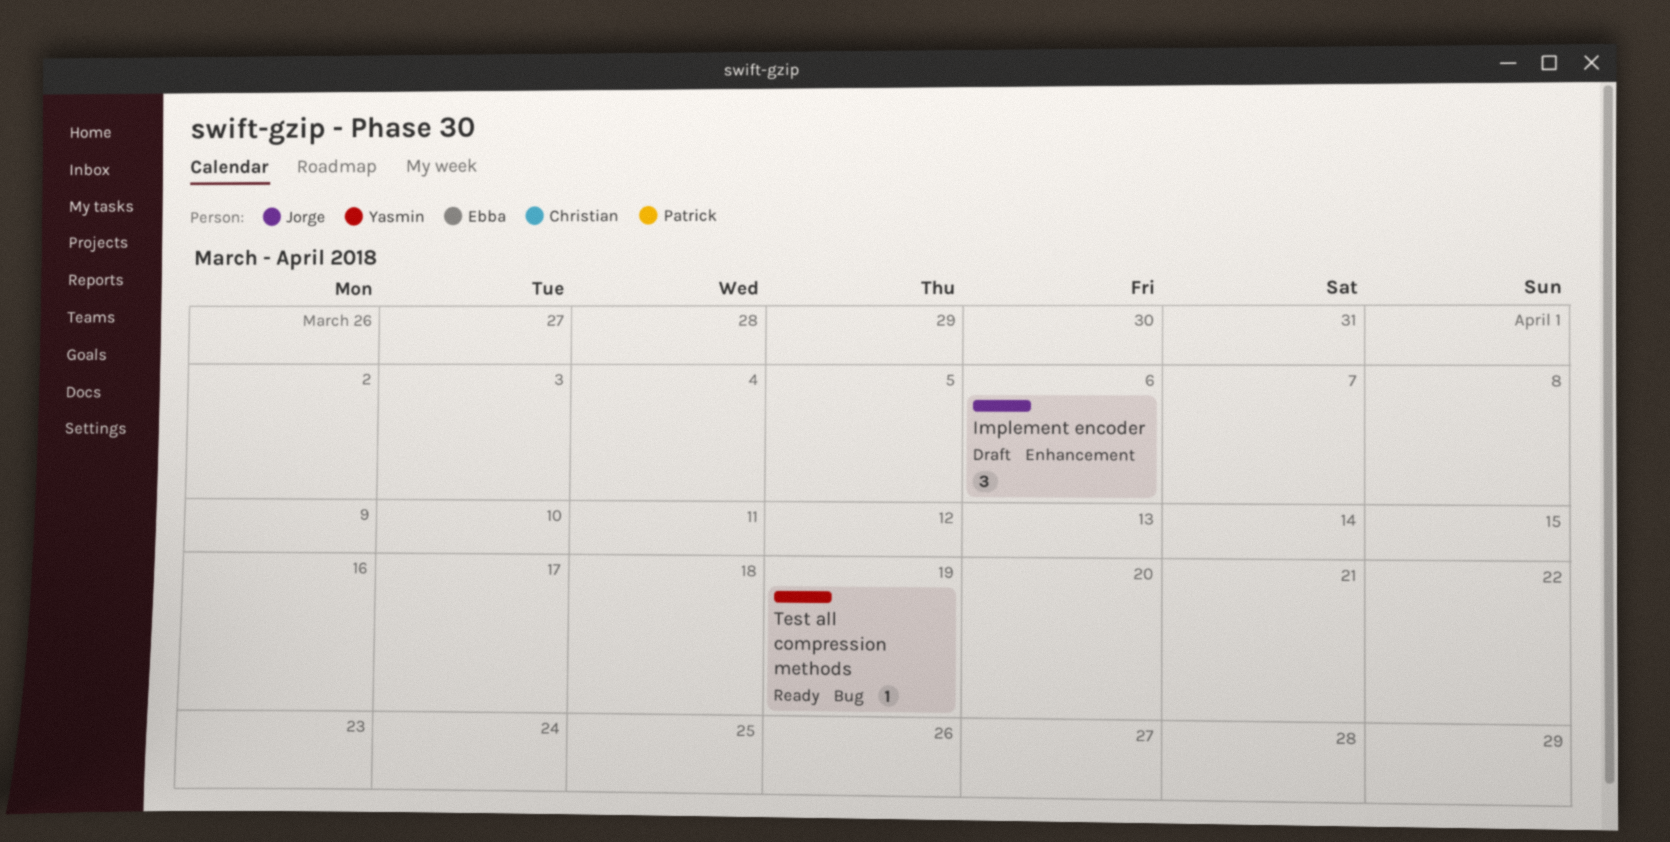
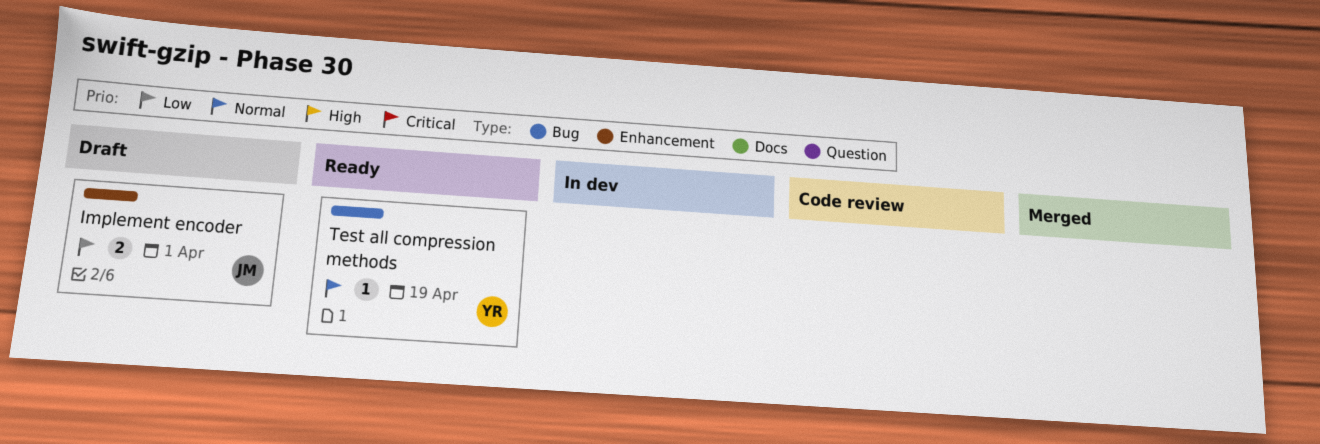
Implement encoder, estimate: 3 -> 2
Implement encoder, due: Apr 6 -> Apr 1

